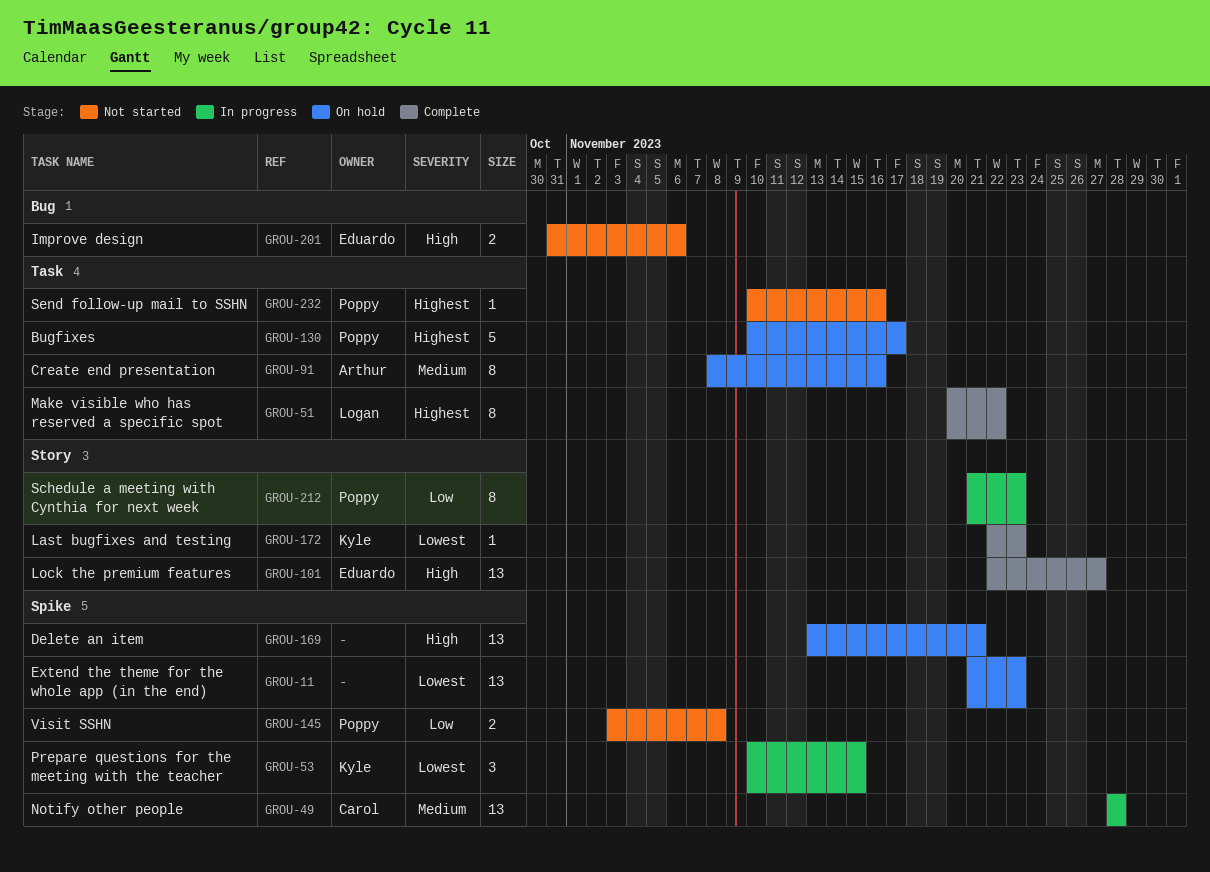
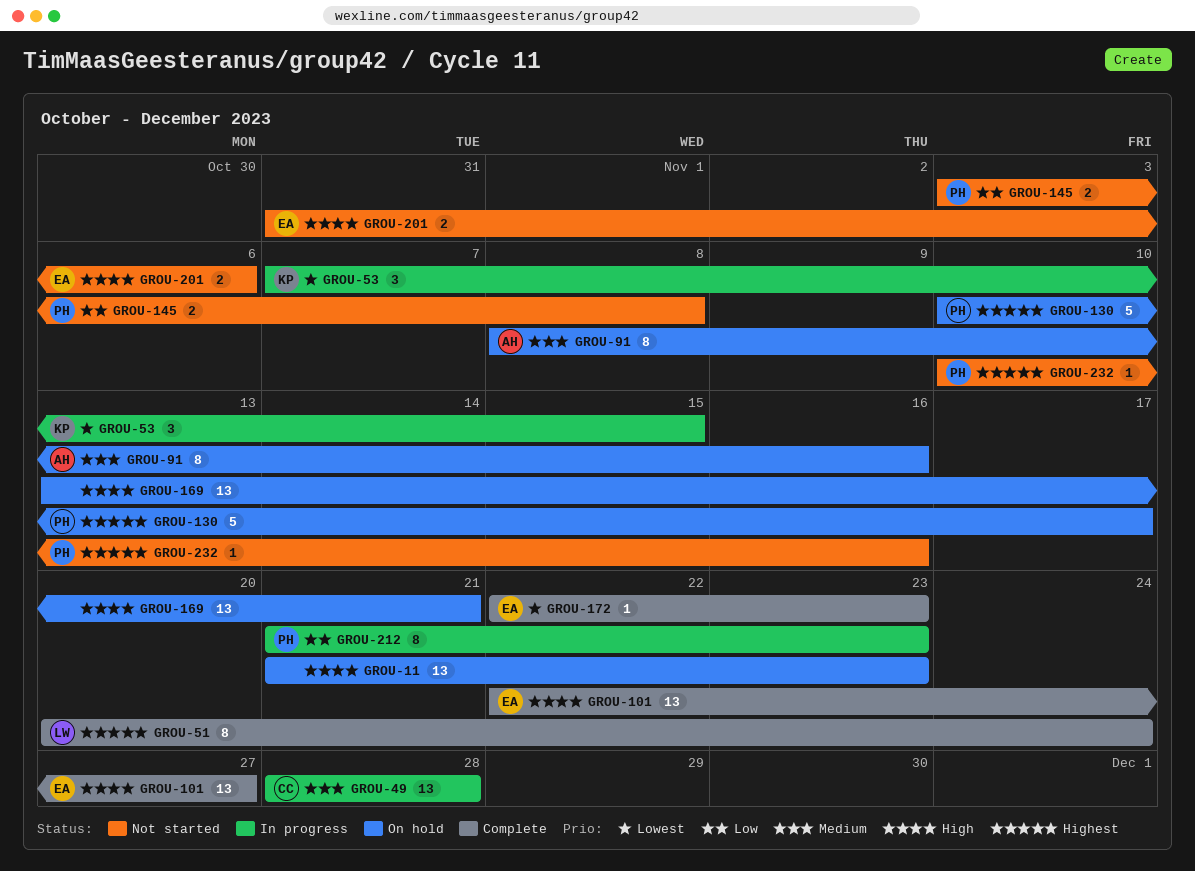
GROU-11, priority: Lowest -> High
GROU-51, due: Nov 22 -> Nov 24
GROU-53, start: Nov 10 -> Nov 7
GROU-172, owner: Kyle -> Eduardo

